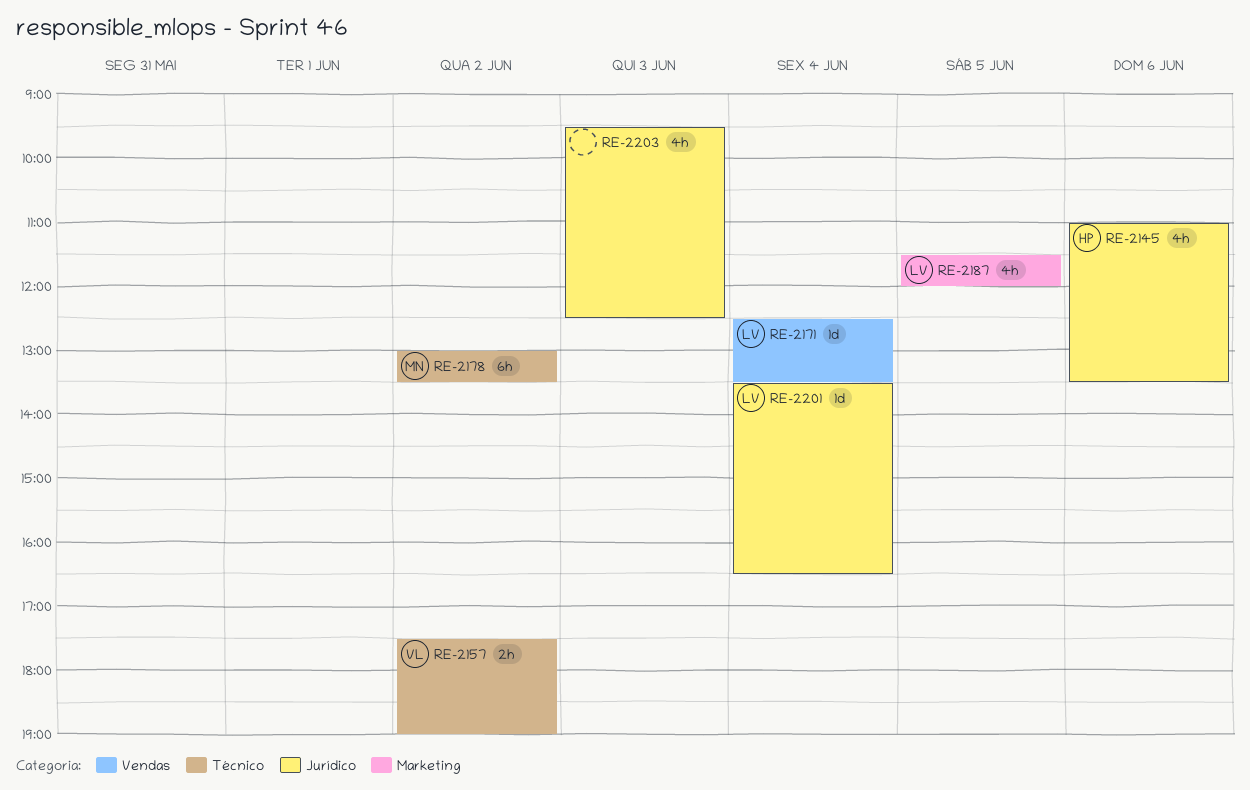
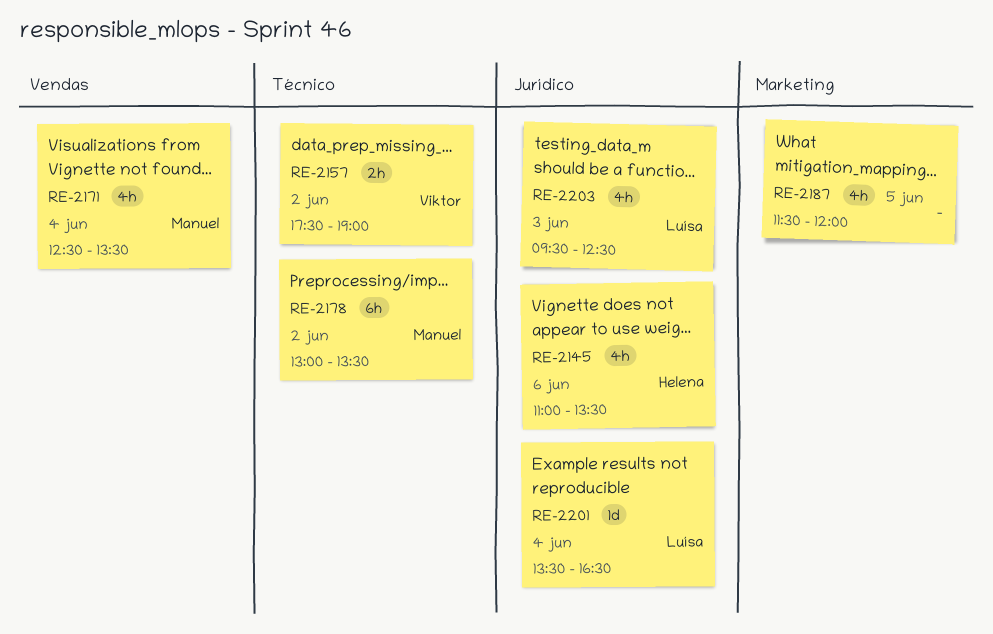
RE-2171, owner: Luísa -> Manuel
RE-2171, estimate: 1d -> 4h
RE-2187, owner: Luísa -> none
RE-2203, owner: none -> Luísa

